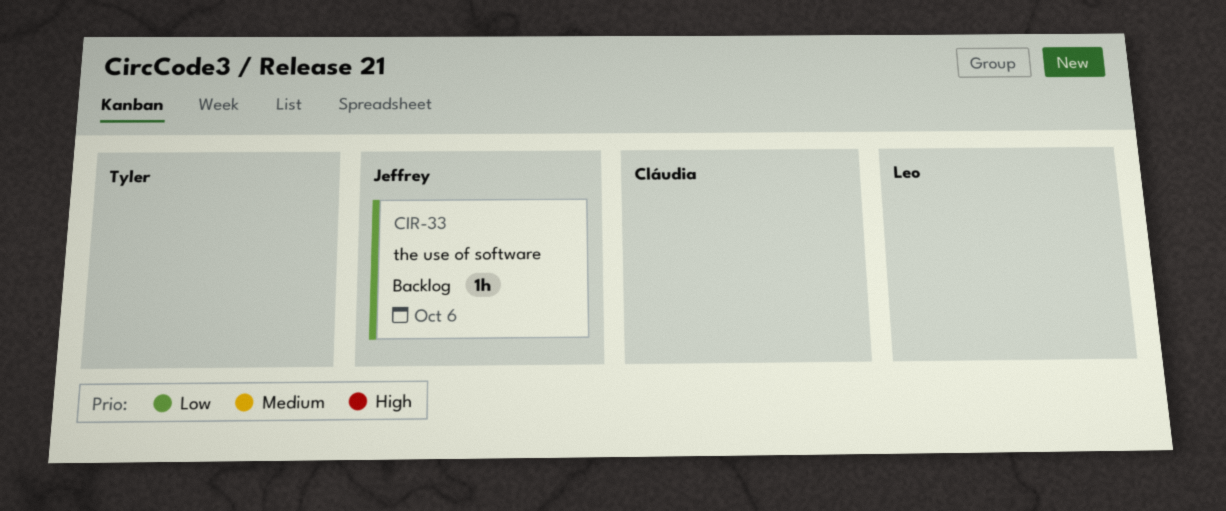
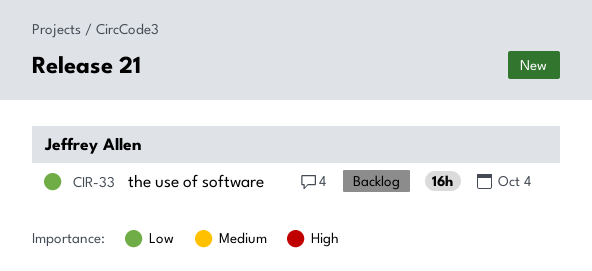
CIR-33, estimate: 1h -> 16h
CIR-33, due: Oct 6 -> Oct 4

